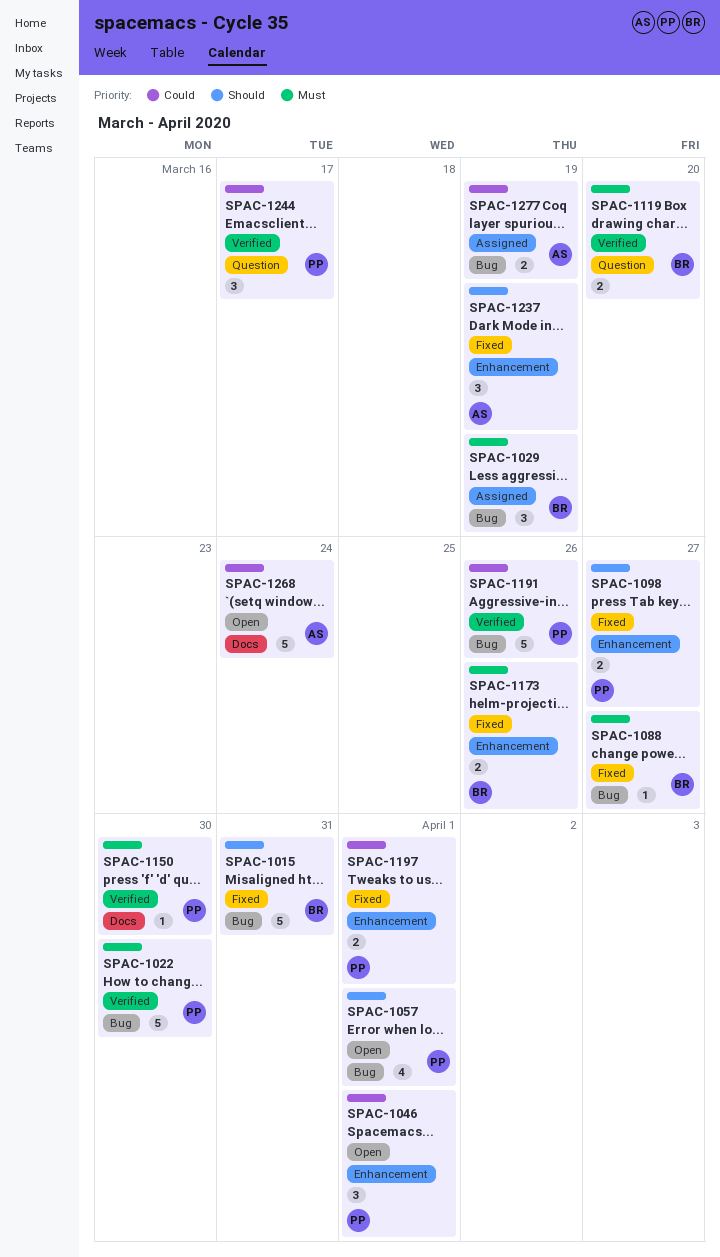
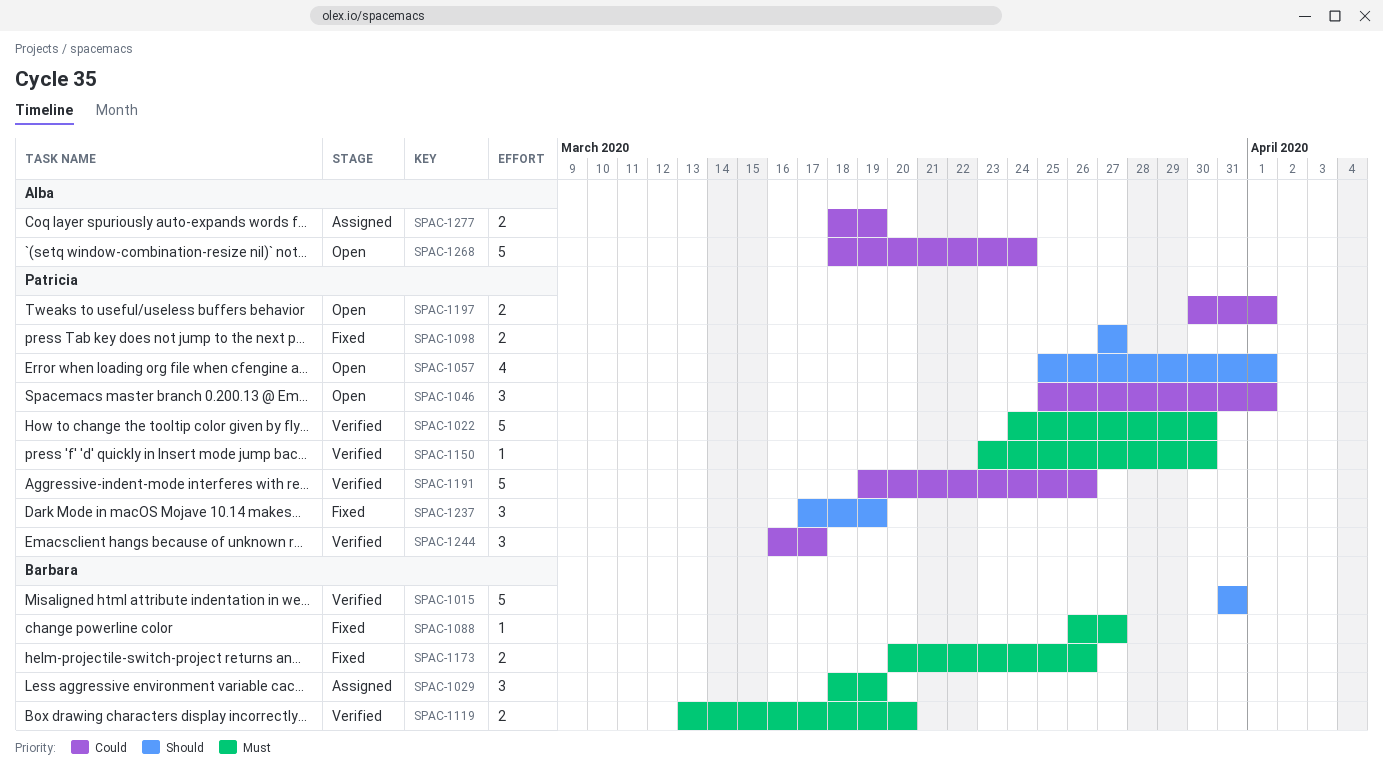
SPAC-1015, status: Fixed -> Verified
SPAC-1197, status: Fixed -> Open
SPAC-1237, owner: Alba -> Patricia

